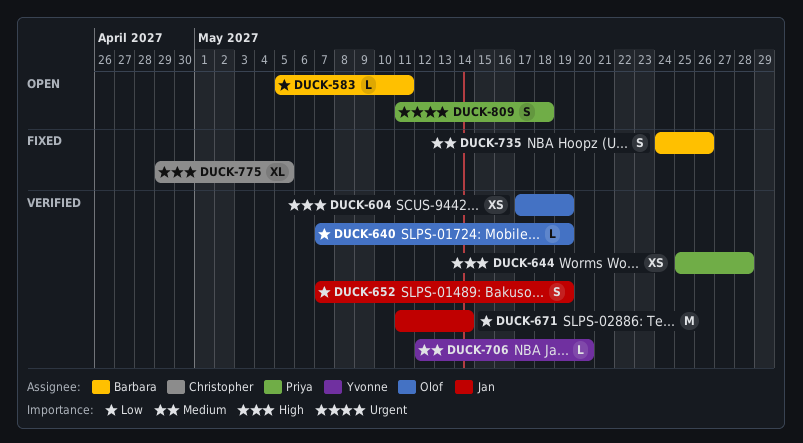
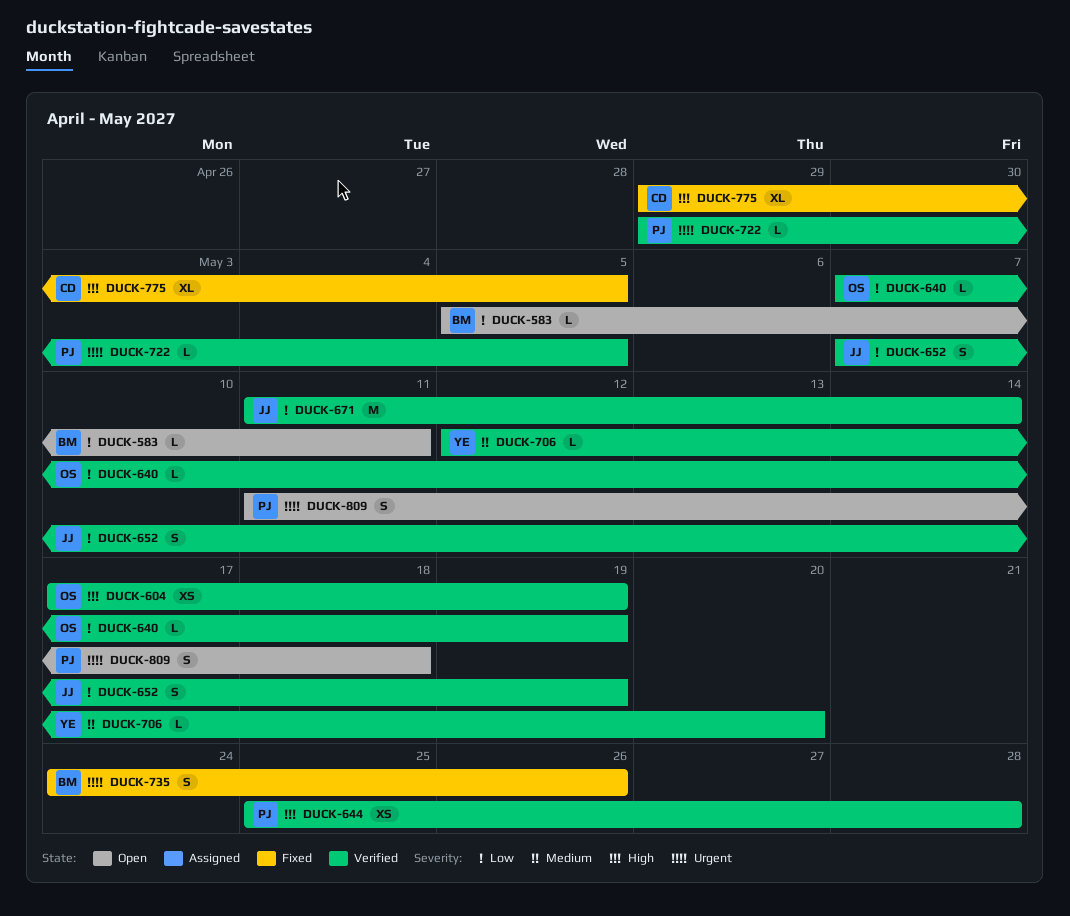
DUCK-722: none -> present
DUCK-735, priority: Medium -> Urgent

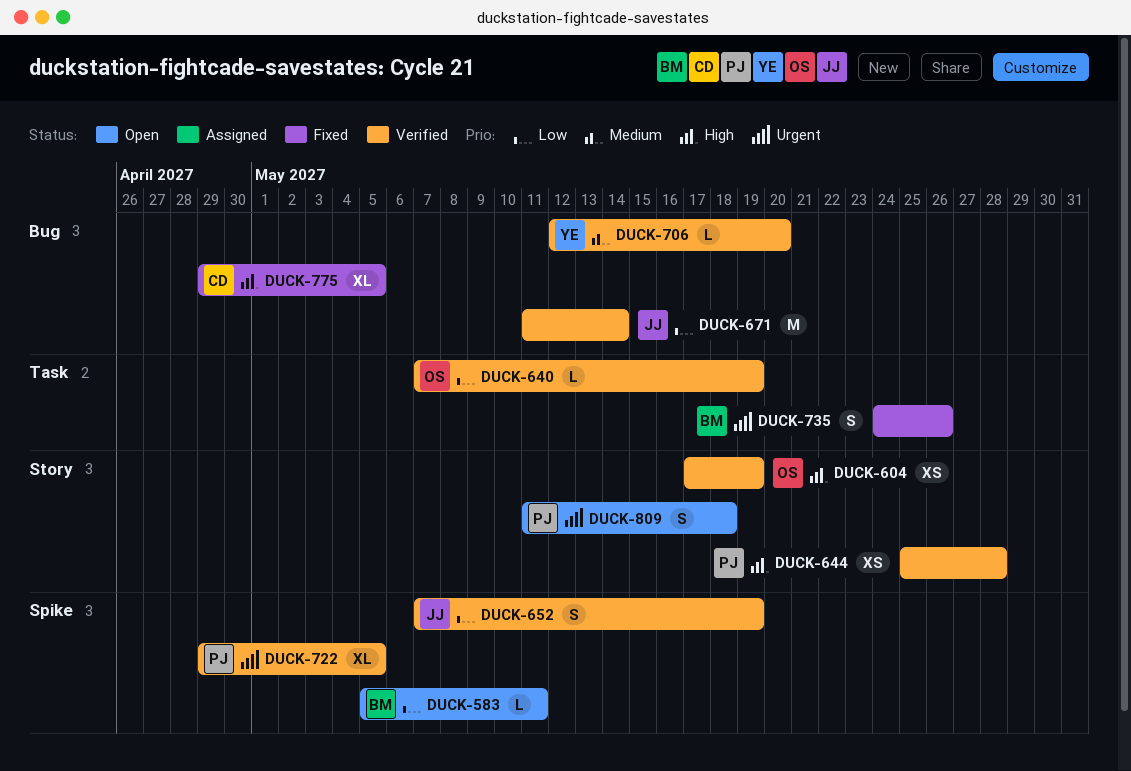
DUCK-722, estimate: L -> XL

